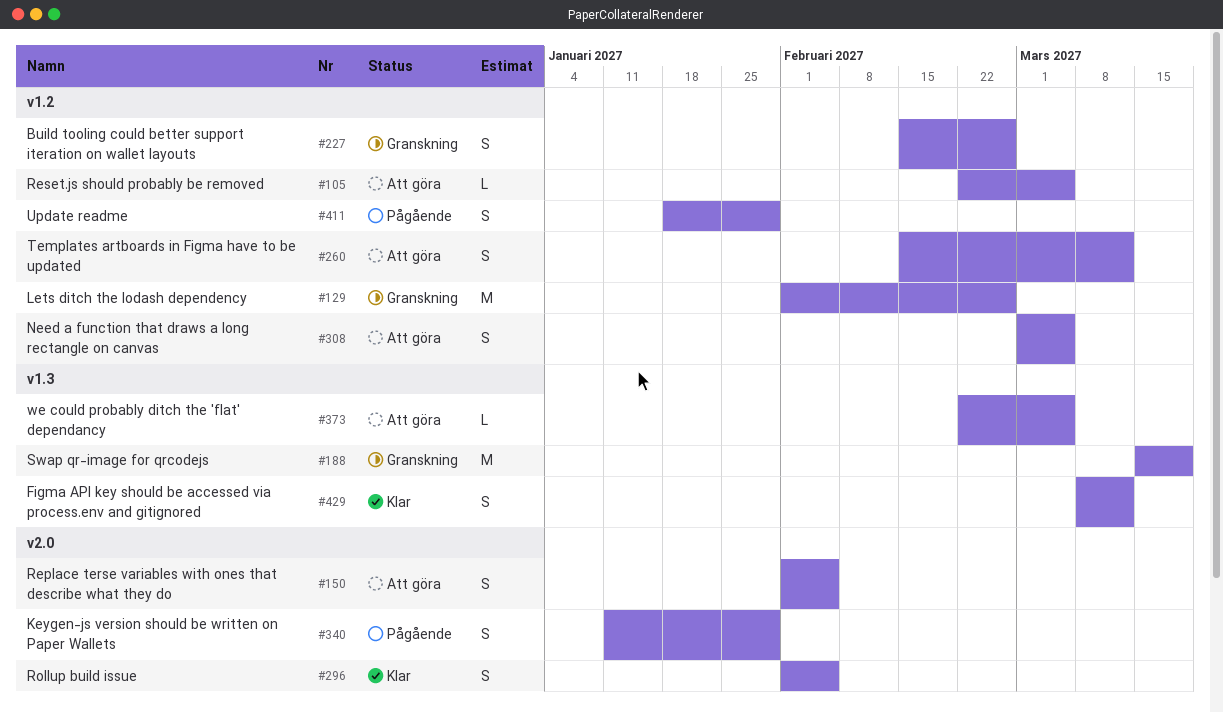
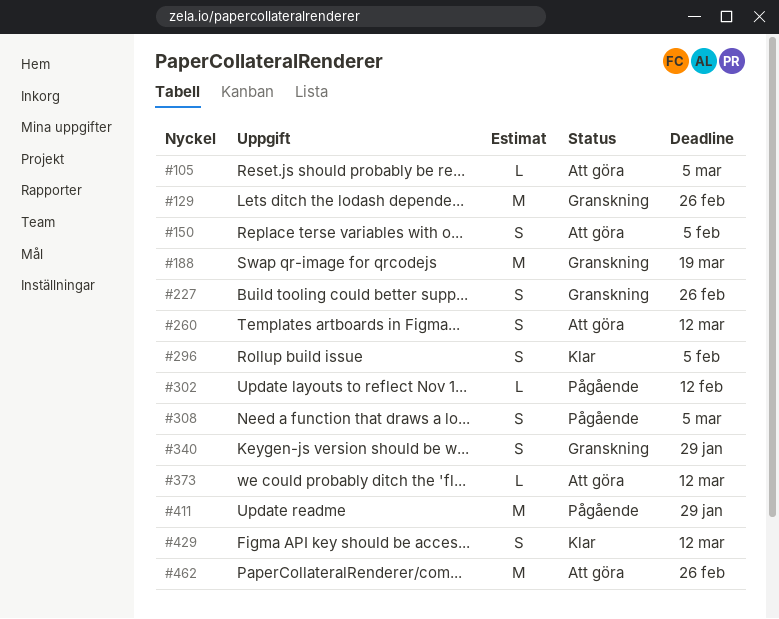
#302: none -> present
#308, status: Att göra -> Pågående
#340, status: Pågående -> Granskning
#373, due: Mar 5 -> Mar 12
#411, estimate: S -> M
#462: none -> present

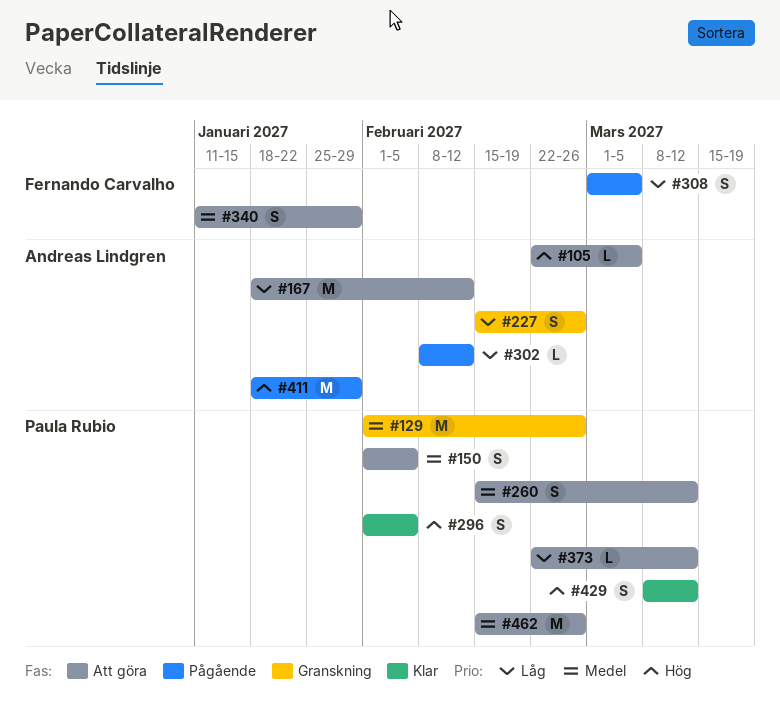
#167: none -> present
#188: present -> none
#340, status: Granskning -> Att göra

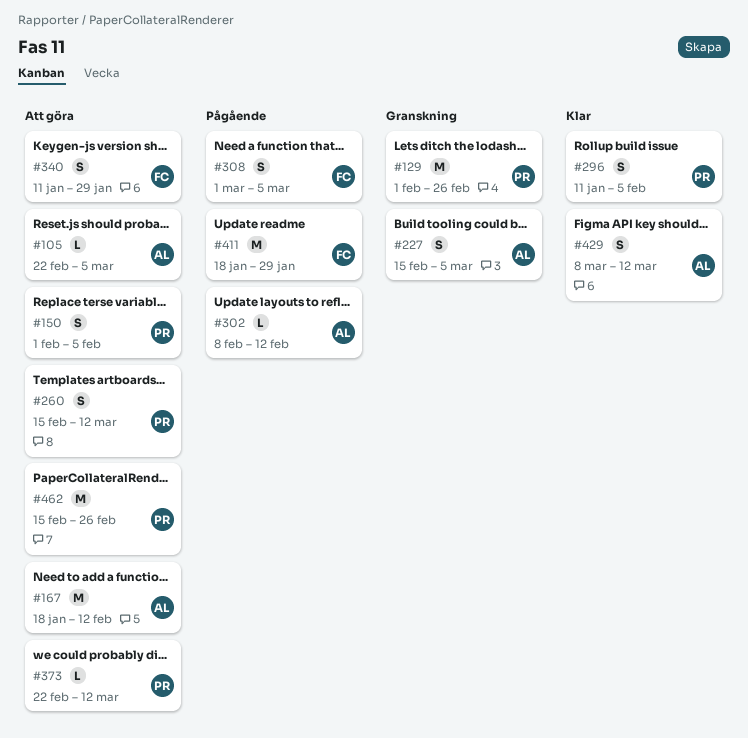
#227, due: Feb 26 -> Mar 5
#296, start: Feb 1 -> Jan 11
#411, owner: Andreas Lindgren -> Fernando Carvalho
#429, owner: Paula Rubio -> Andreas Lindgren

